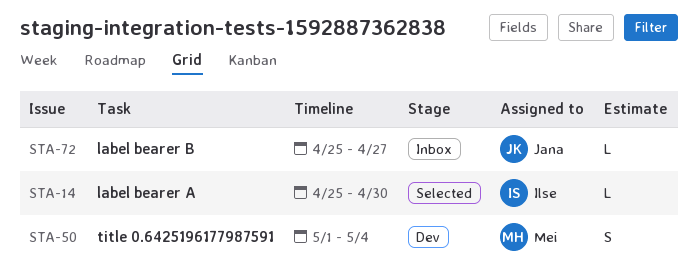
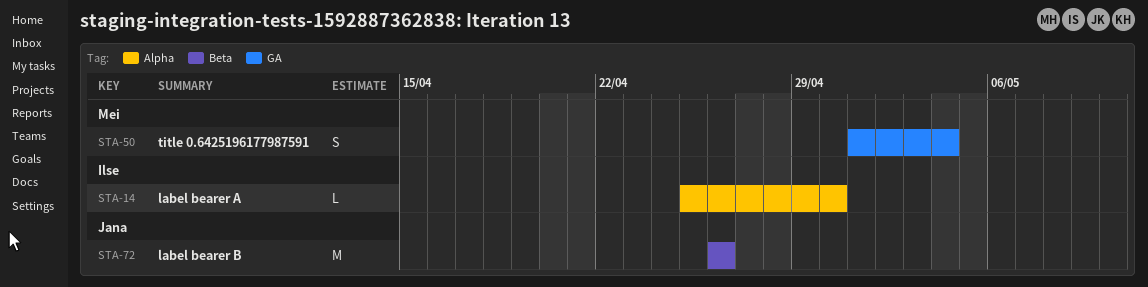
STA-72, estimate: L -> M
STA-72, start: Apr 25 -> Apr 26
STA-72, due: Apr 27 -> Apr 26

